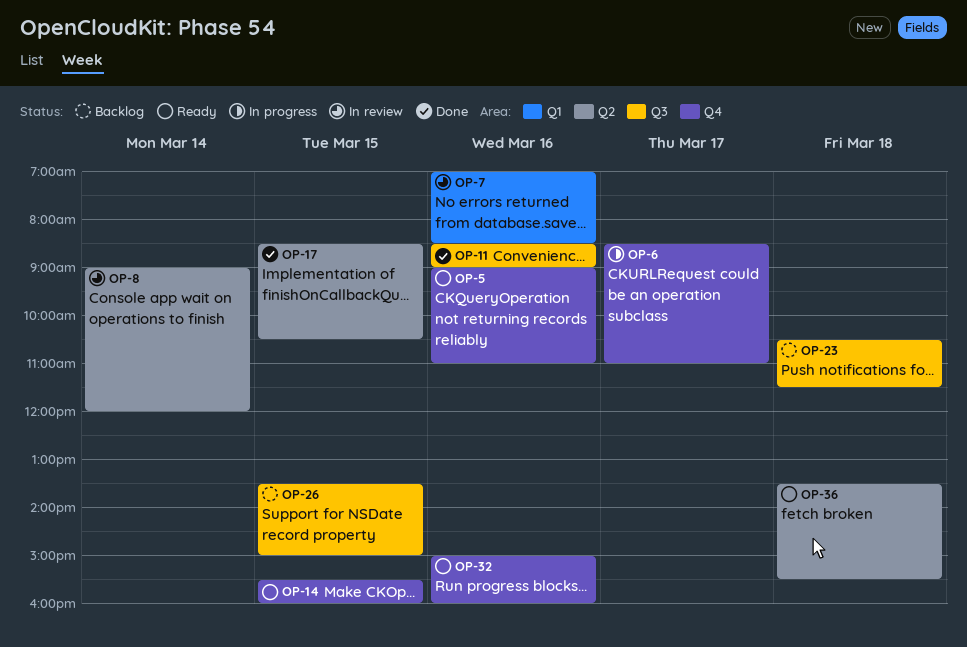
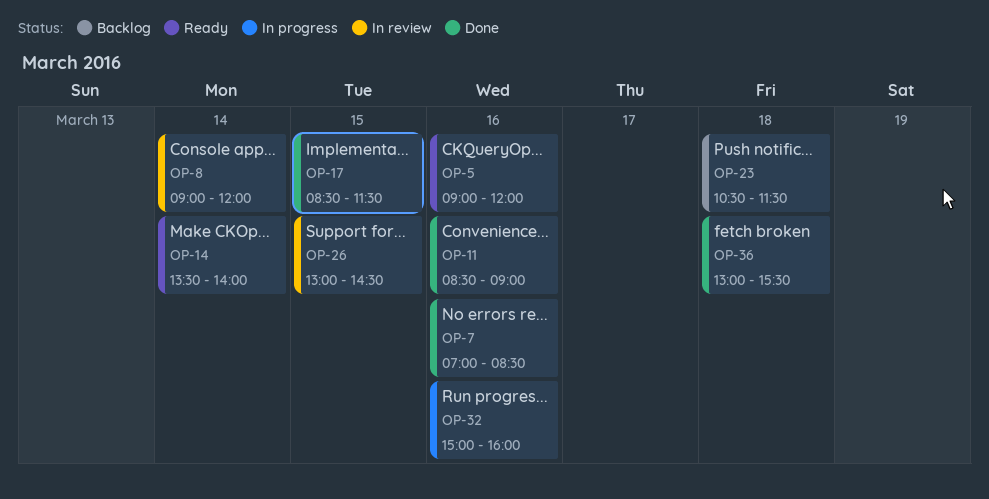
OP-5, ends: 11:00 -> 12:00
OP-6: present -> none
OP-7, status: In review -> Done
OP-14, day: Mar 15 -> Mar 14
OP-14, begins: 15:30 -> 13:30
OP-14, ends: 16:00 -> 14:00
OP-17, ends: 10:30 -> 11:30
OP-26, status: Backlog -> In review
OP-26, begins: 13:30 -> 13:00
OP-26, ends: 15:00 -> 14:30
OP-32, status: Ready -> In progress
OP-36, status: Ready -> Done
OP-36, begins: 13:30 -> 13:00

